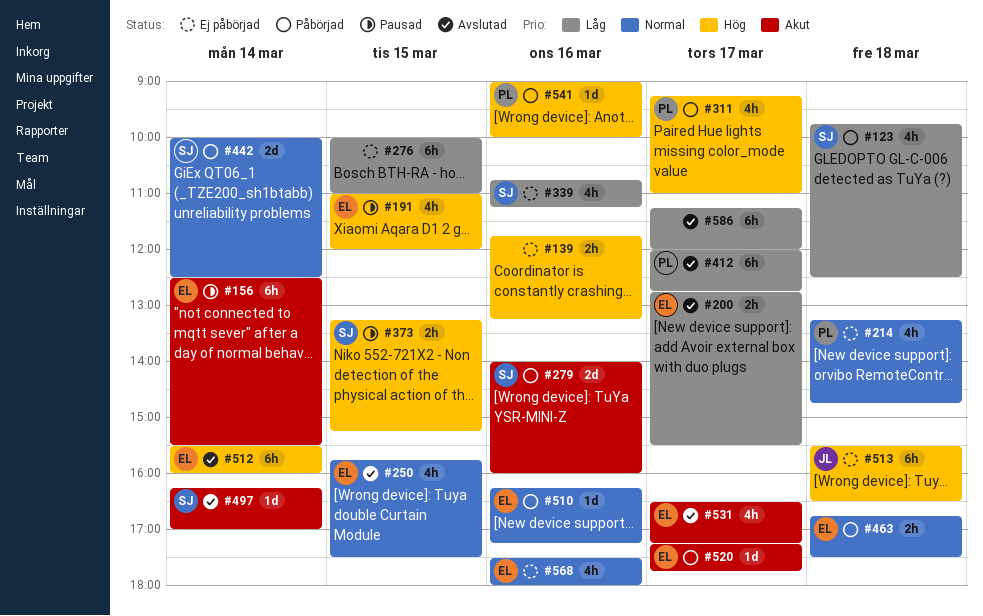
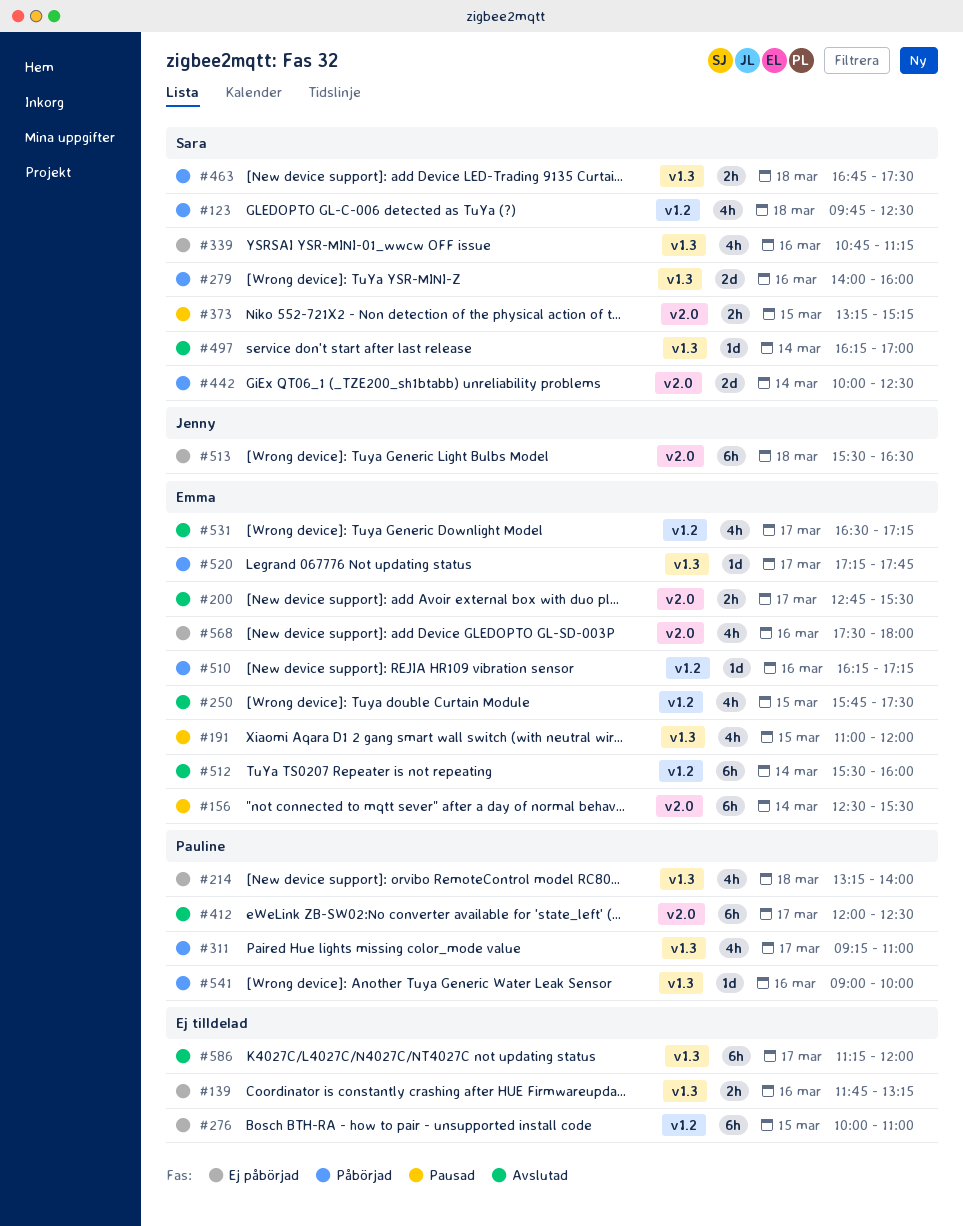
#214, ends: 14:45 -> 14:00
#412, ends: 12:45 -> 12:30
#463, owner: Emma -> Sara

